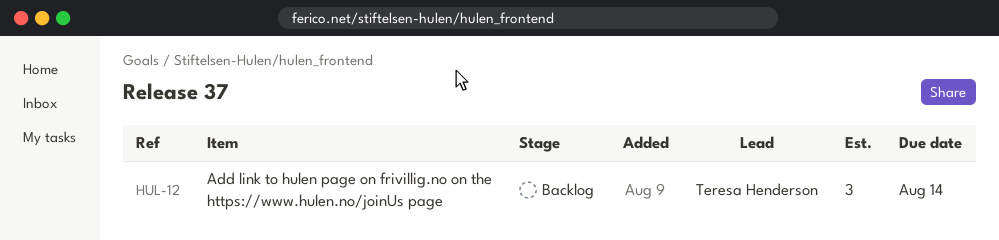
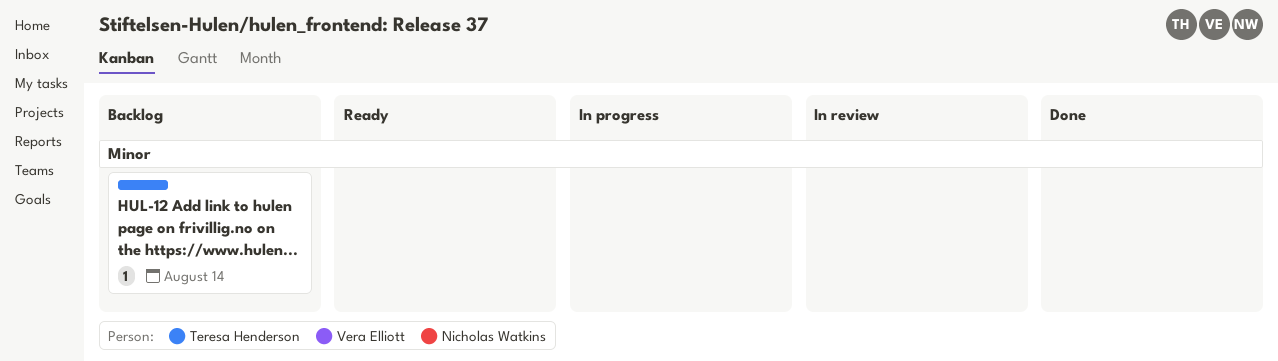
HUL-12, estimate: 3 -> 1

